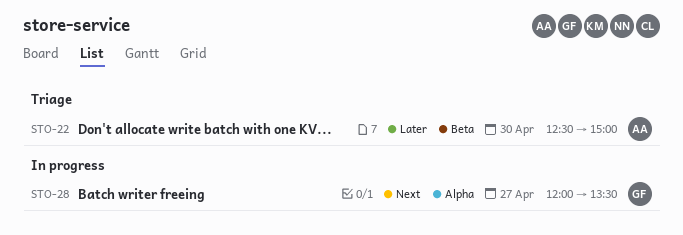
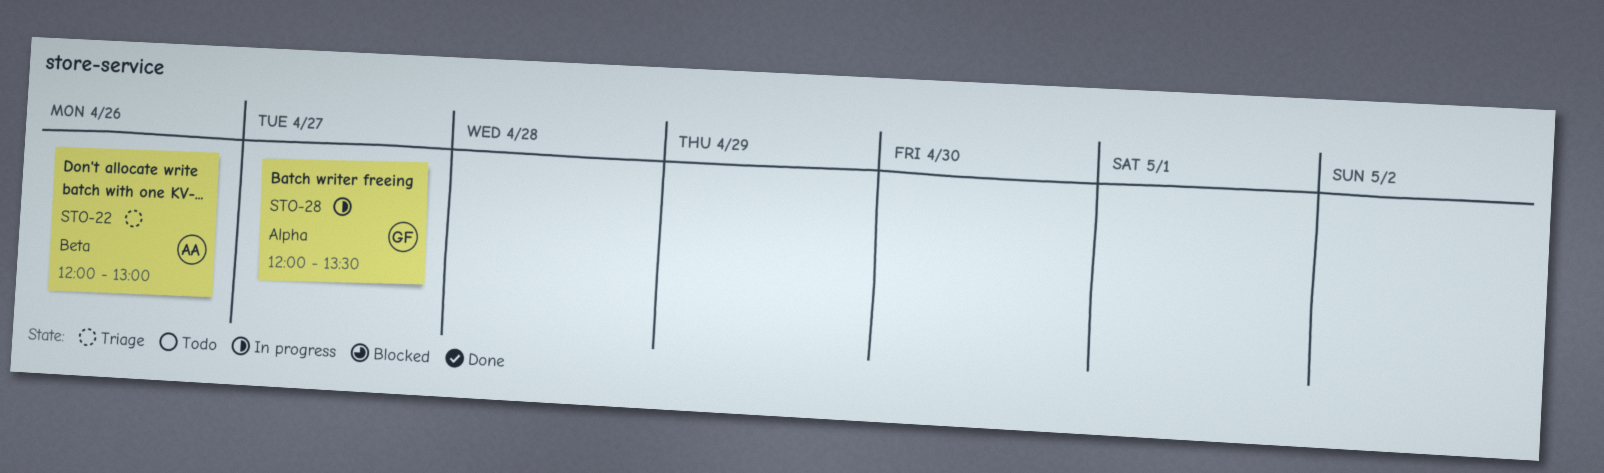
STO-22, day: Apr 30 -> Apr 26
STO-22, begins: 12:30 -> 12:00
STO-22, ends: 15:00 -> 13:00

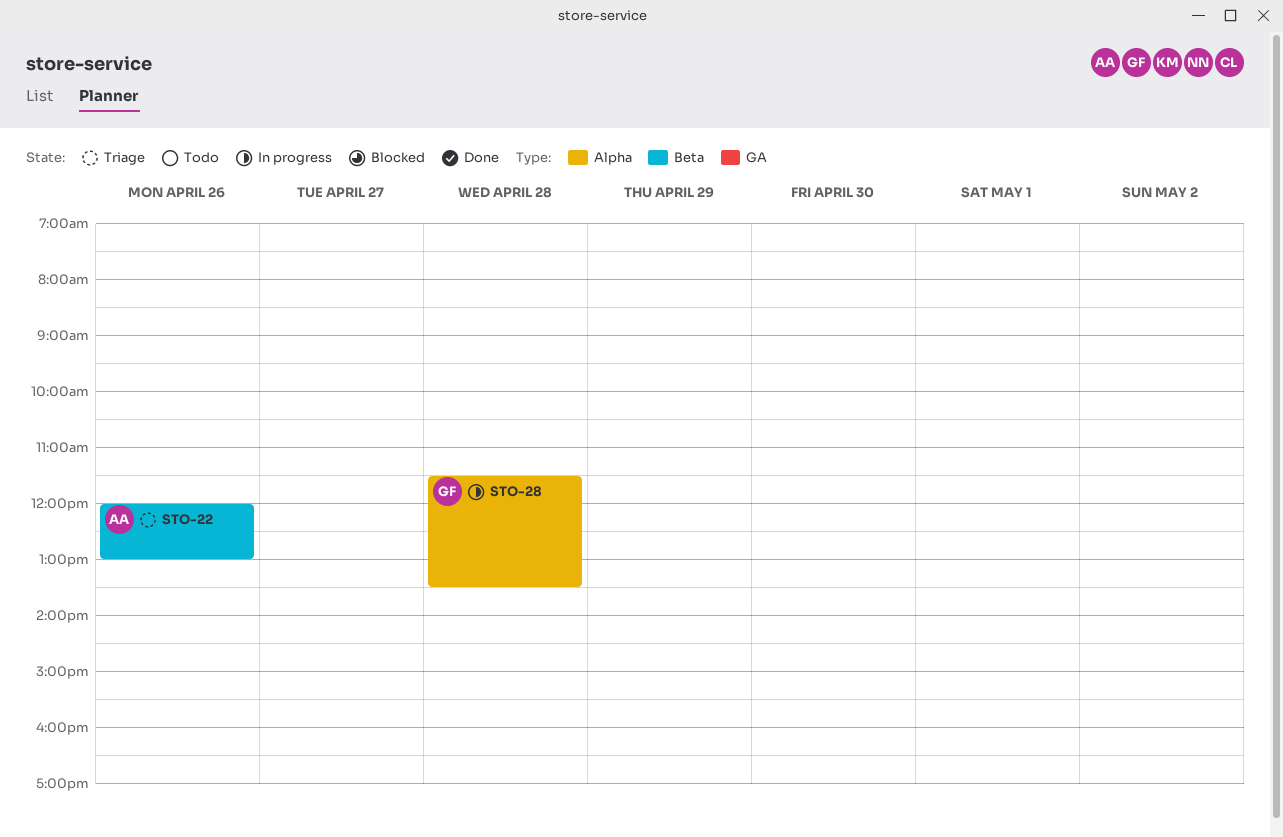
STO-28, day: Apr 27 -> Apr 28
STO-28, begins: 12:00 -> 11:30

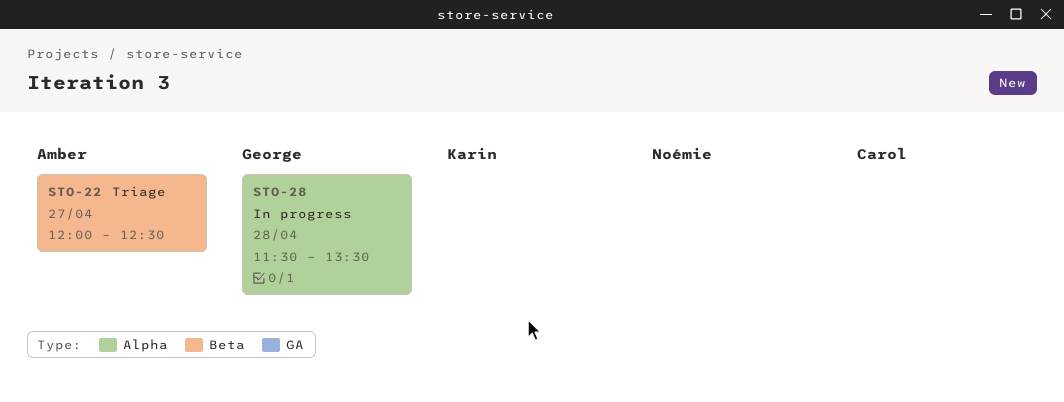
STO-22, day: Apr 26 -> Apr 27
STO-22, ends: 13:00 -> 12:30

